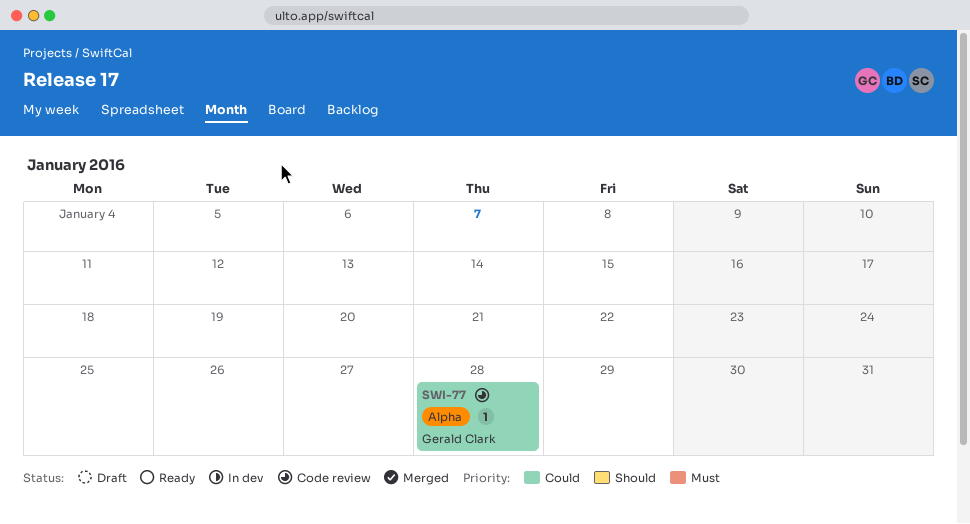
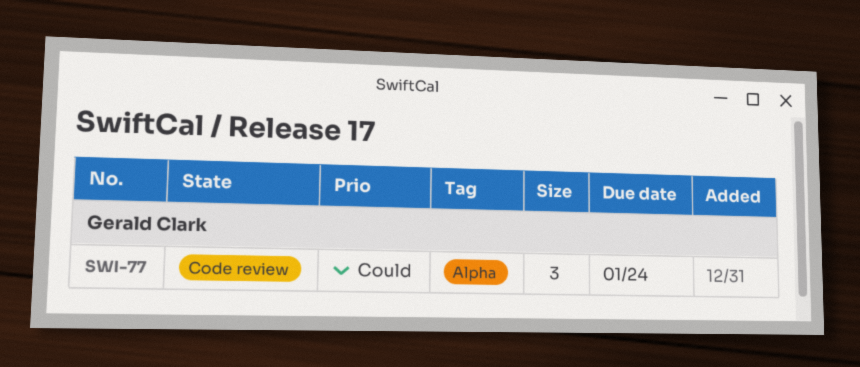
SWI-77, estimate: 1 -> 3
SWI-77, due: Jan 28 -> Jan 24

